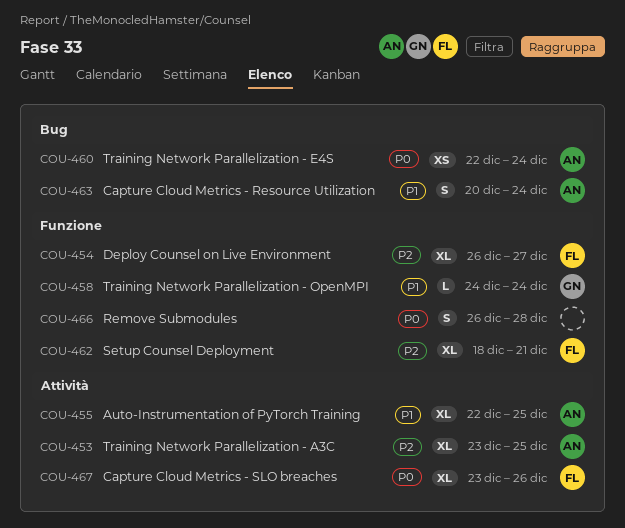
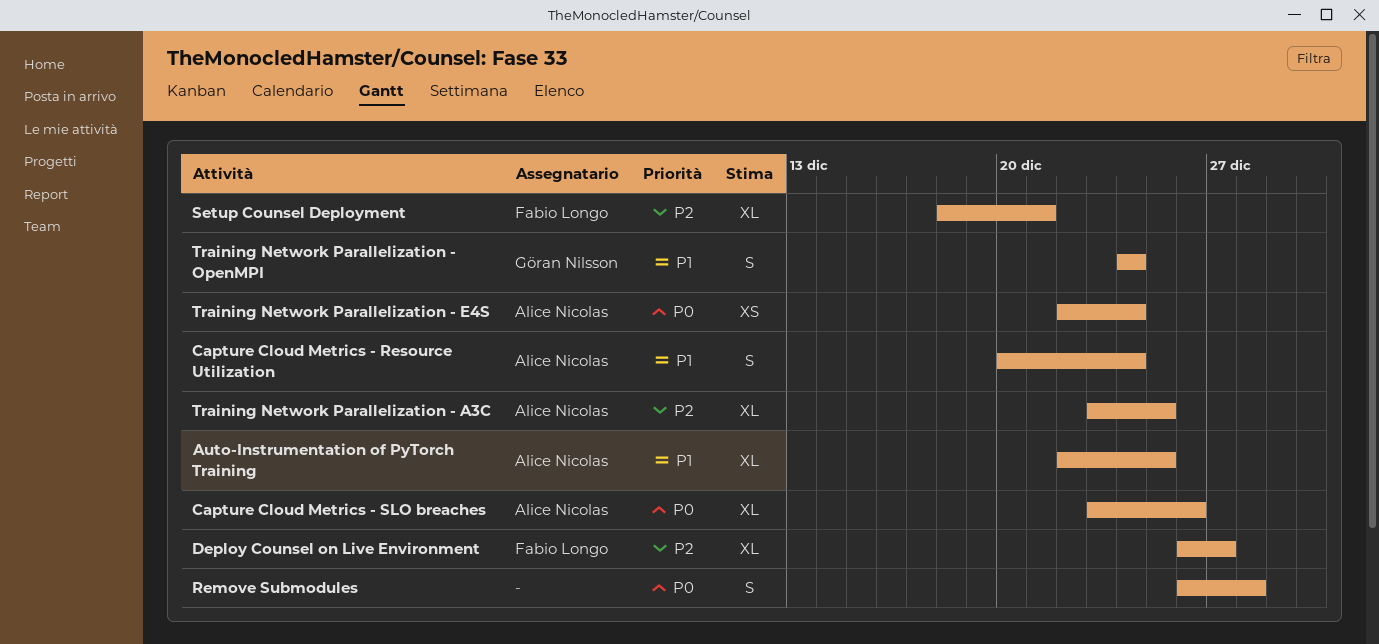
Capture Cloud Metrics - SLO breaches, owner: Fabio Longo -> Alice Nicolas
Training Network Parallelization - OpenMPI, estimate: L -> S

